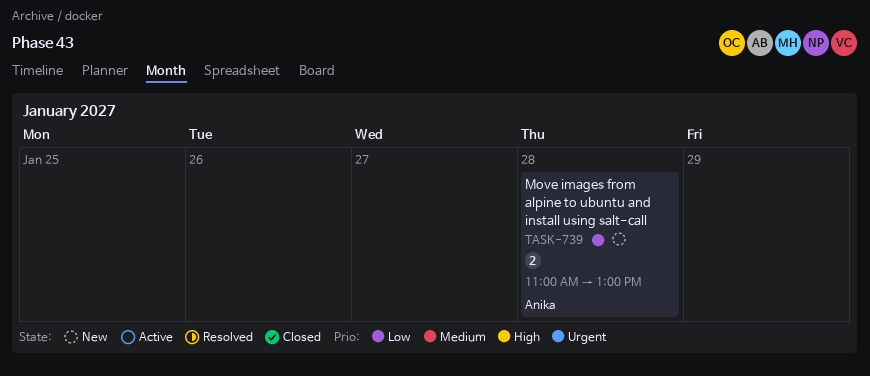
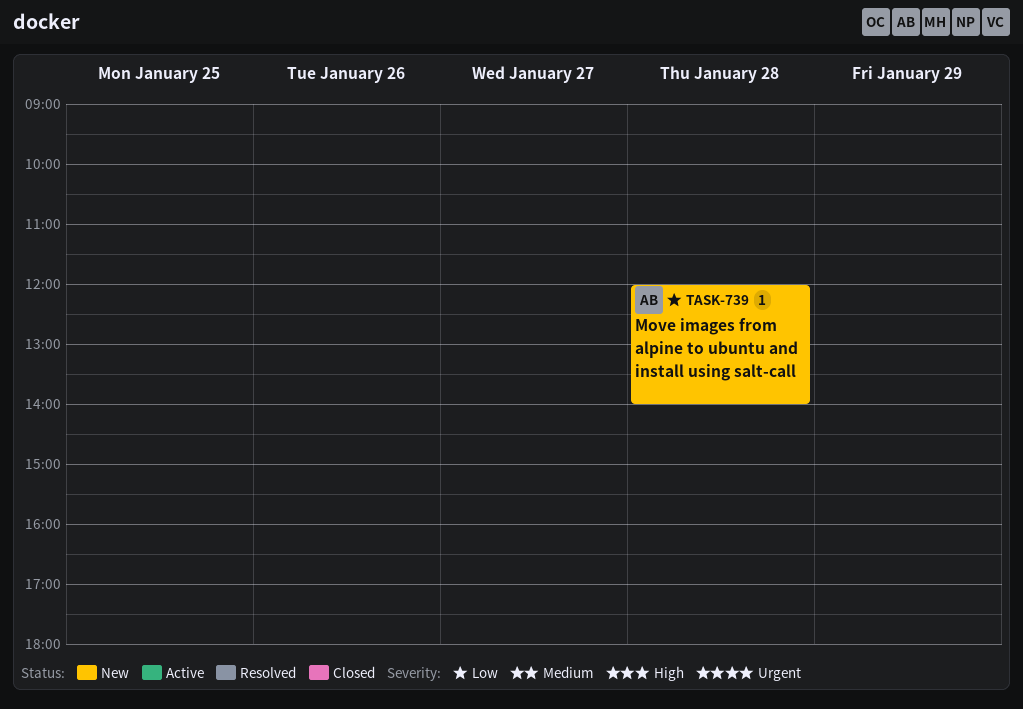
TASK-739, estimate: 2 -> 1
TASK-739, begins: 11:00 -> 12:00
TASK-739, ends: 13:00 -> 14:00

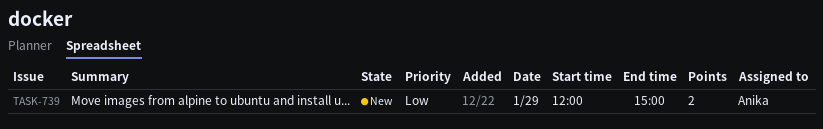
TASK-739, estimate: 1 -> 2
TASK-739, day: Jan 28 -> Jan 29
TASK-739, ends: 14:00 -> 15:00

